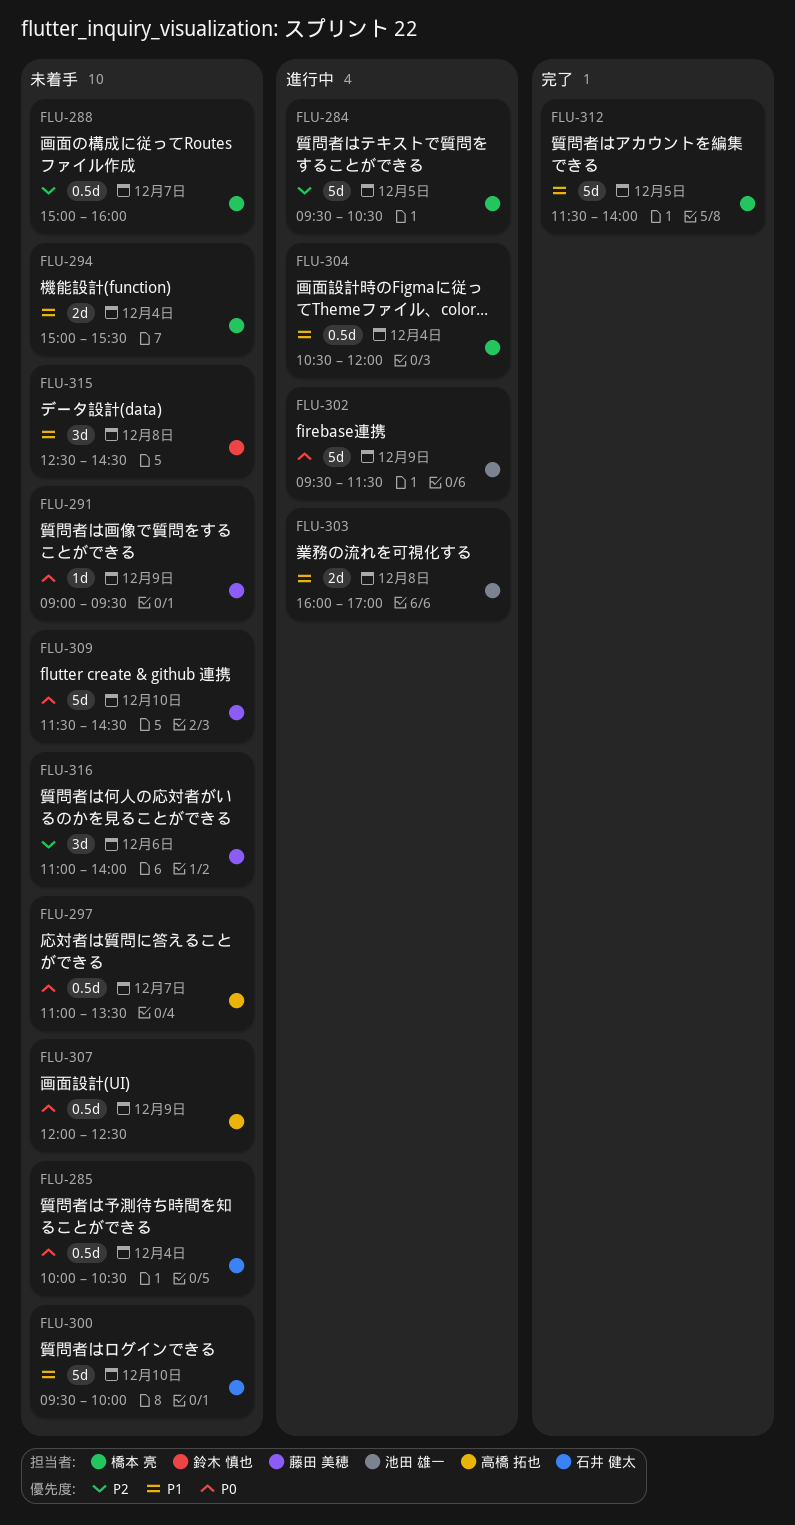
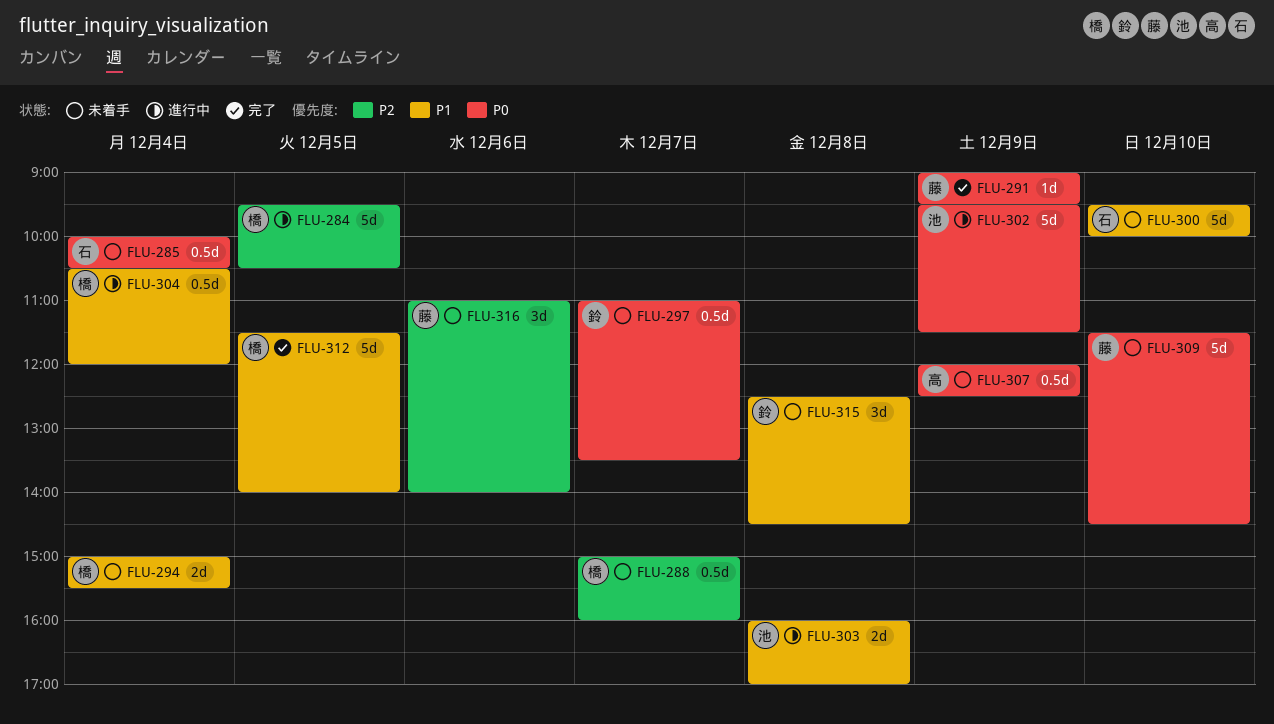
FLU-291, status: 未着手 -> 完了
FLU-297, owner: 高橋 拓也 -> 鈴木 慎也

